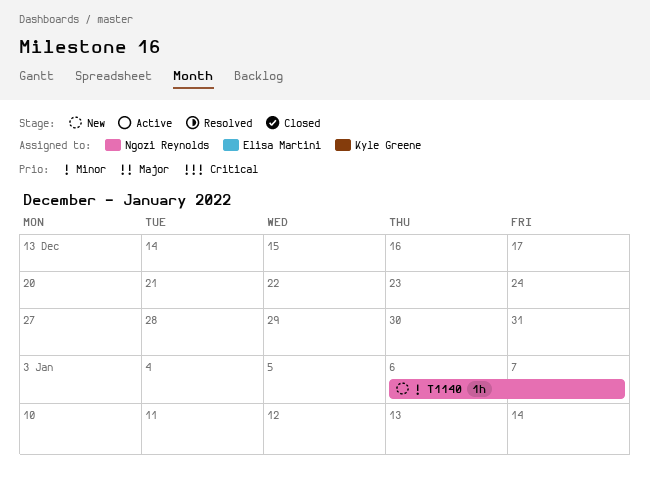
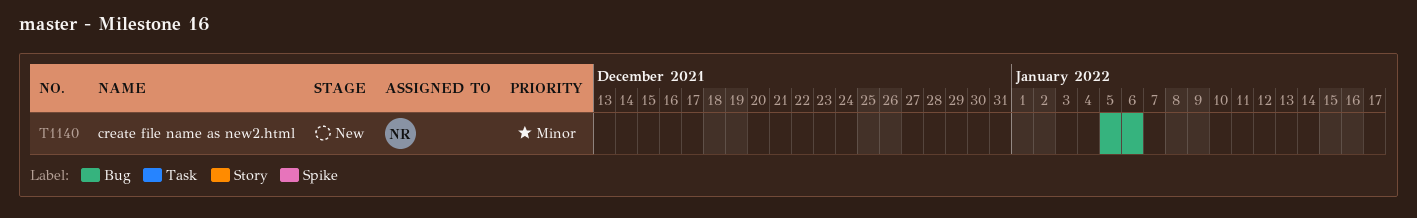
T1140, start: Jan 6 -> Jan 5
T1140, due: Jan 7 -> Jan 6

